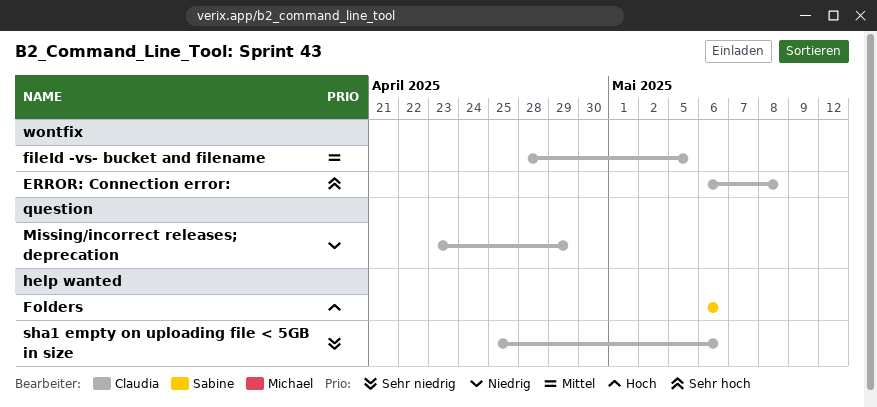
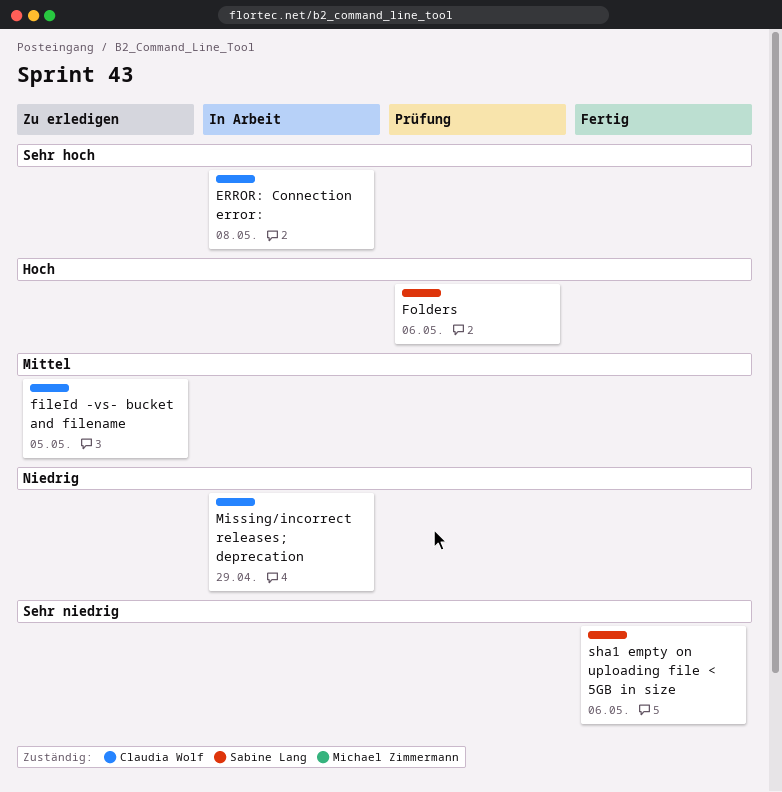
sha1 empty on uploading file < 5GB in size, owner: Claudia Wolf -> Sabine Lang

